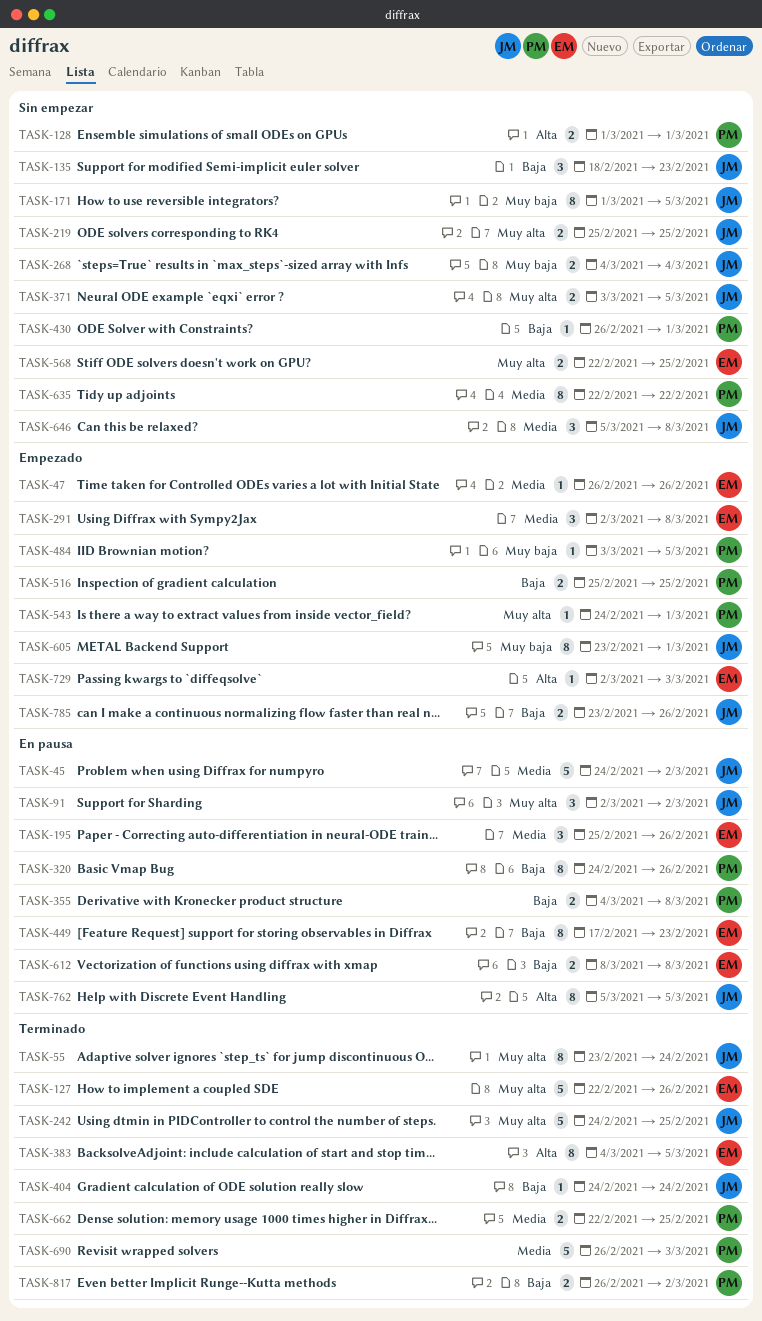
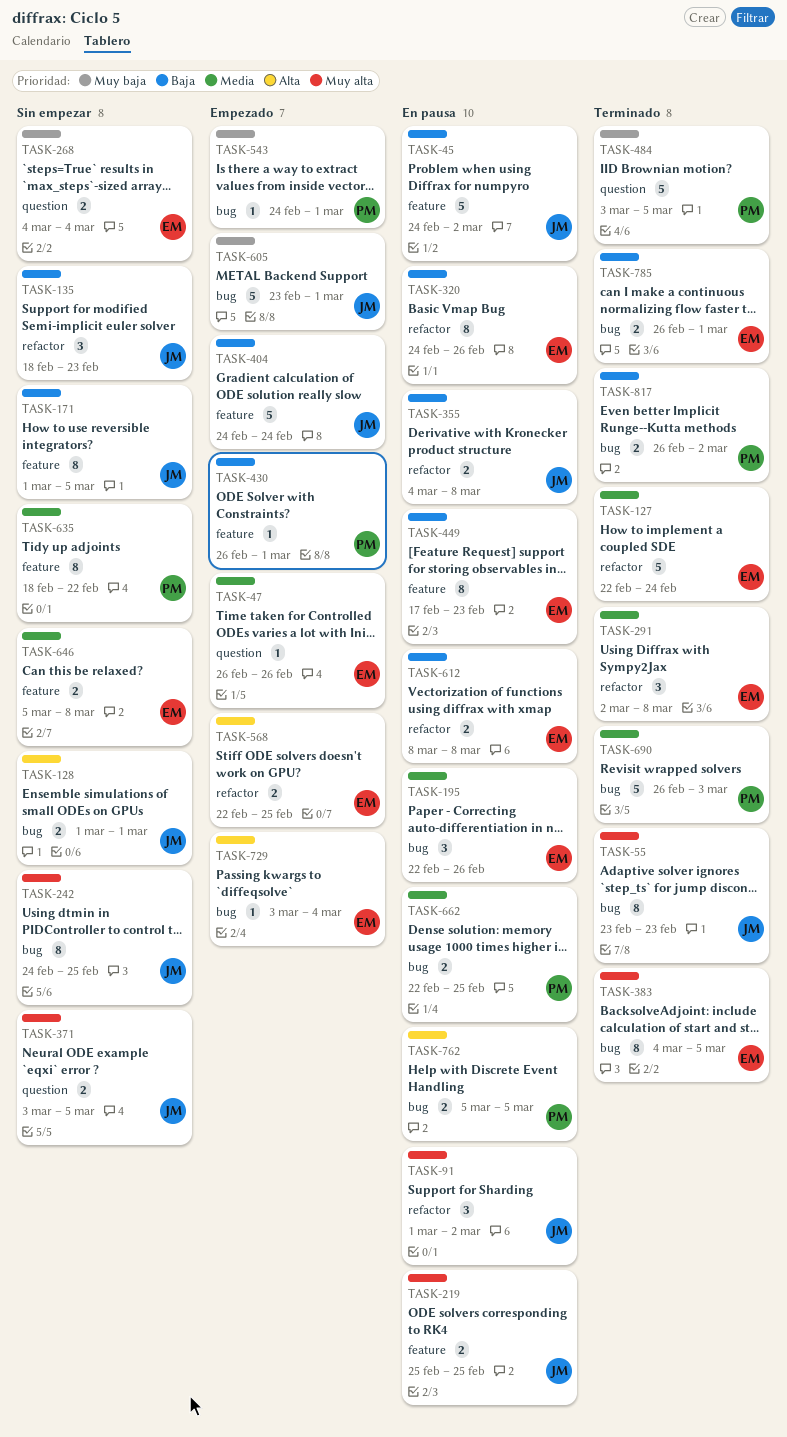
TASK-45, priority: Media -> Baja
TASK-55, due: Feb 24 -> Feb 23
TASK-91, start: Mar 2 -> Mar 1
TASK-127, priority: Muy alta -> Media
TASK-127, due: Feb 26 -> Feb 24
TASK-128, owner: PM -> JM
TASK-171, priority: Muy baja -> Baja
TASK-195, start: Feb 25 -> Feb 22
TASK-219, status: Sin empezar -> En pausa
TASK-242, status: Terminado -> Sin empezar
TASK-242, estimate: 5 -> 8
TASK-268, owner: JM -> EM
TASK-291, status: Empezado -> Terminado
TASK-320, owner: PM -> EM
TASK-355, owner: PM -> JM
TASK-383, priority: Alta -> Muy alta
TASK-404, status: Terminado -> Empezado
TASK-404, estimate: 1 -> 5
TASK-430, status: Sin empezar -> Empezado
TASK-484, status: Empezado -> Terminado
TASK-484, estimate: 1 -> 5
TASK-516: present -> none
TASK-543, priority: Muy alta -> Muy baja
TASK-568, status: Sin empezar -> Empezado
TASK-568, priority: Muy alta -> Alta
TASK-605, estimate: 8 -> 5
TASK-635, start: Feb 22 -> Feb 18
TASK-646, owner: JM -> EM
TASK-646, estimate: 3 -> 2
TASK-662, status: Terminado -> En pausa
TASK-729, start: Mar 2 -> Mar 3
TASK-729, due: Mar 3 -> Mar 4
TASK-762, owner: JM -> PM
TASK-762, estimate: 8 -> 2
TASK-785, status: Empezado -> Terminado
TASK-785, owner: JM -> EM
TASK-785, start: Feb 23 -> Feb 26
TASK-785, due: Feb 26 -> Mar 1

